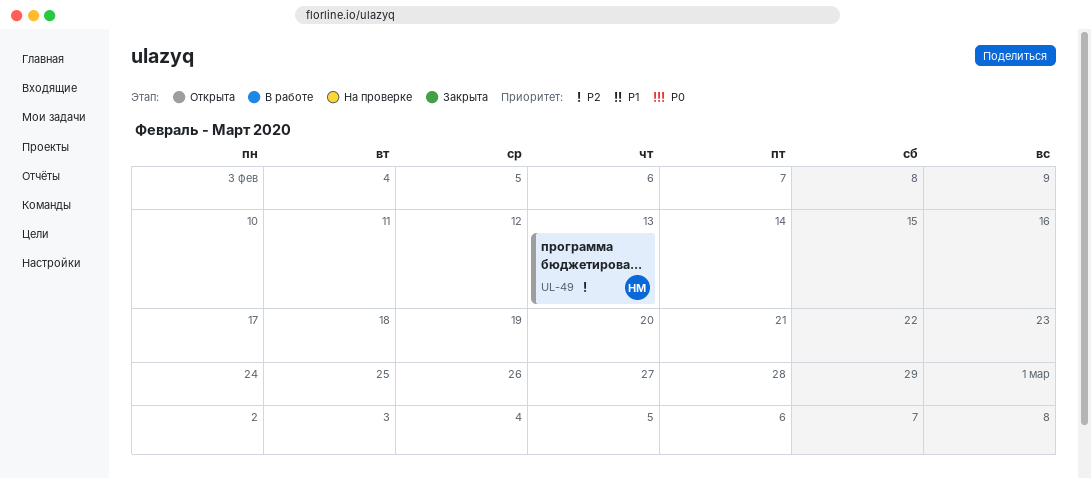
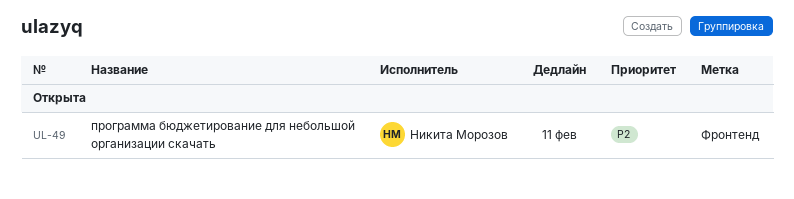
UL-49, due: Feb 13 -> Feb 11

